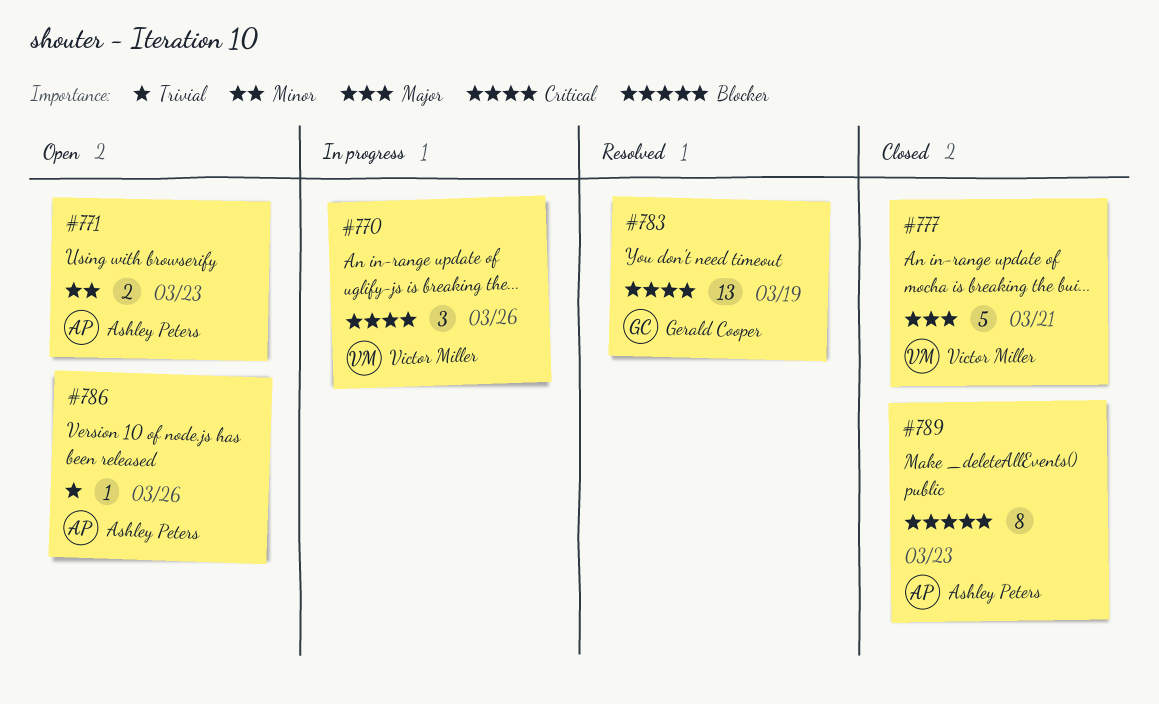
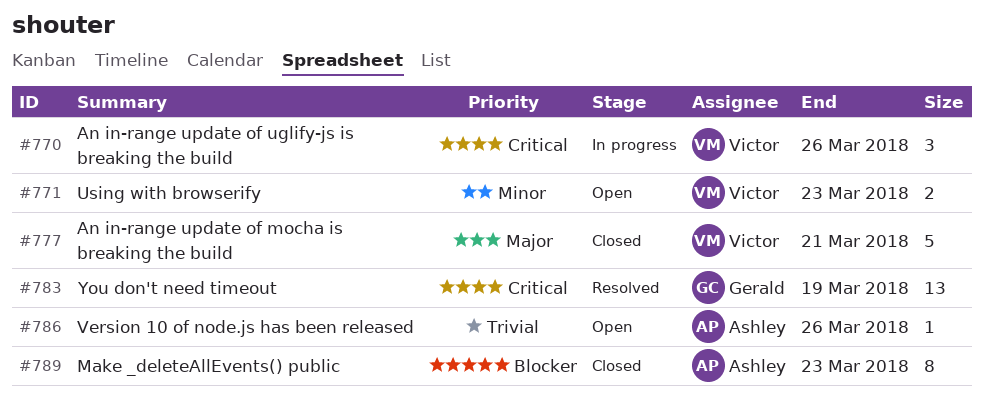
#771, owner: Ashley Peters -> Victor Miller

